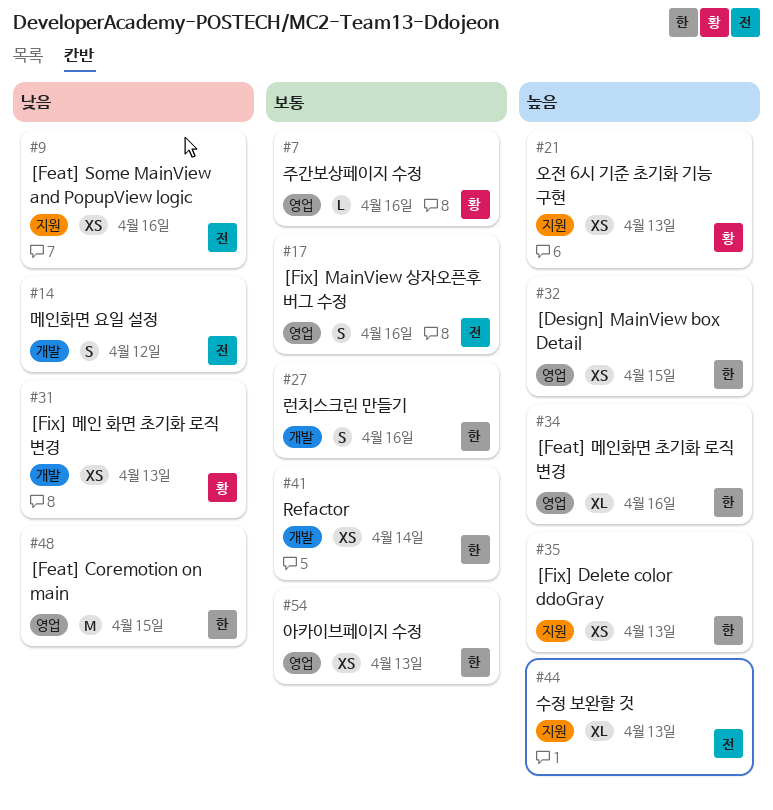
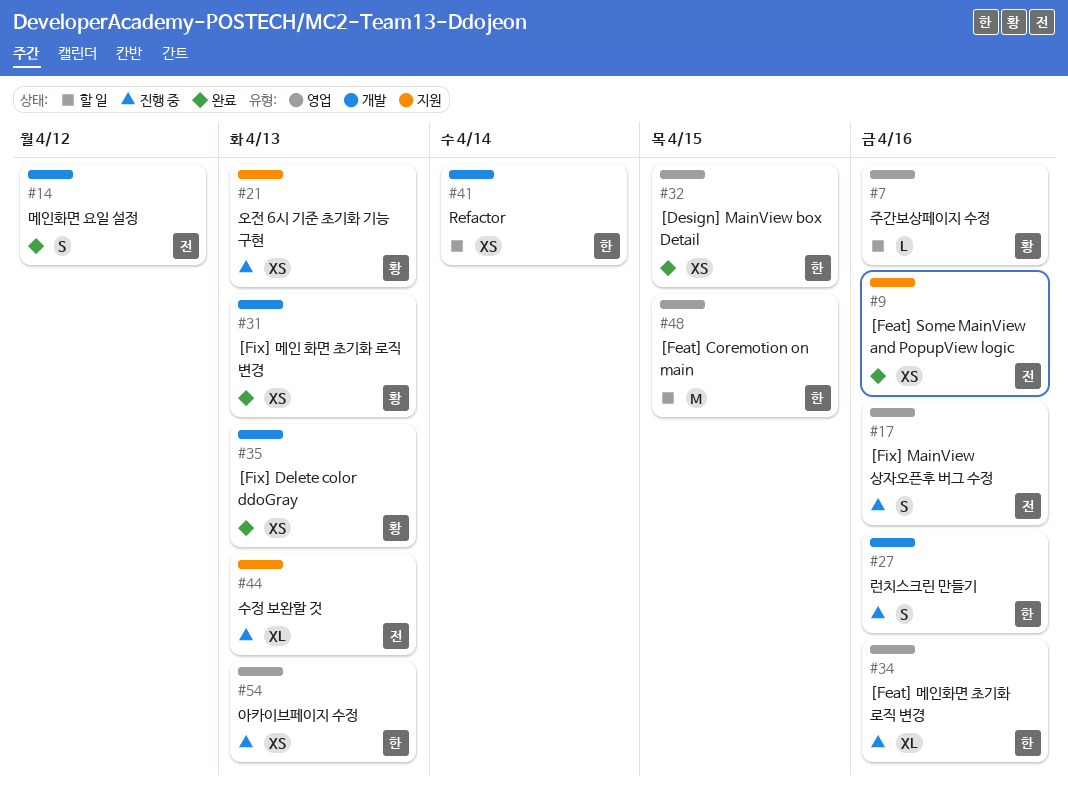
#35, owner: 한 -> 황
#35, label: 지원 -> 개발

